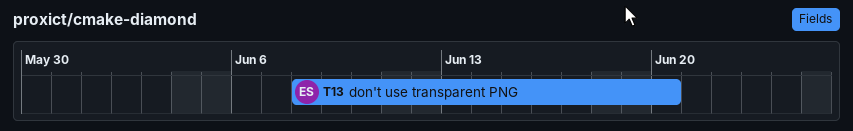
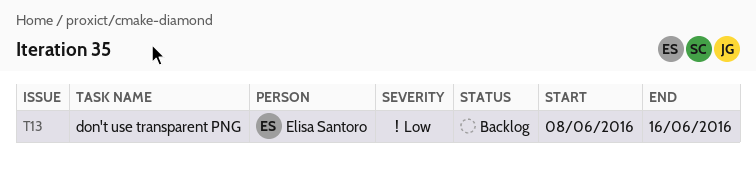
T13, due: Jun 20 -> Jun 16

